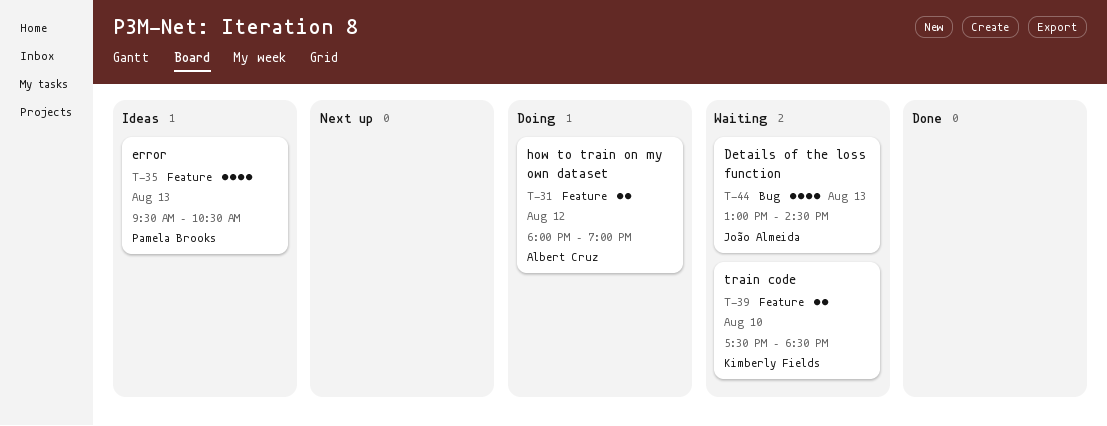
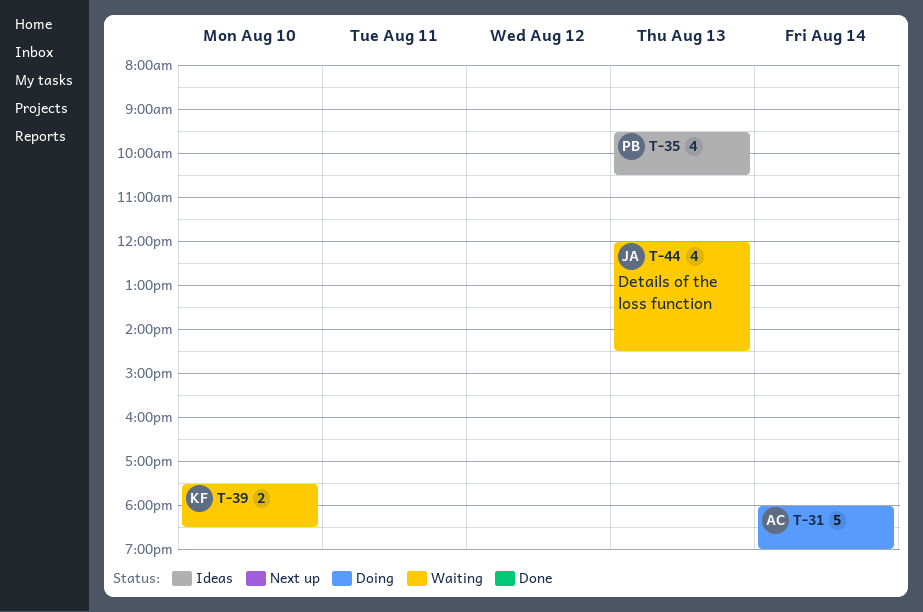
T-31, estimate: 2 -> 5
T-31, day: Aug 12 -> Aug 14
T-44, begins: 13:00 -> 12:00

